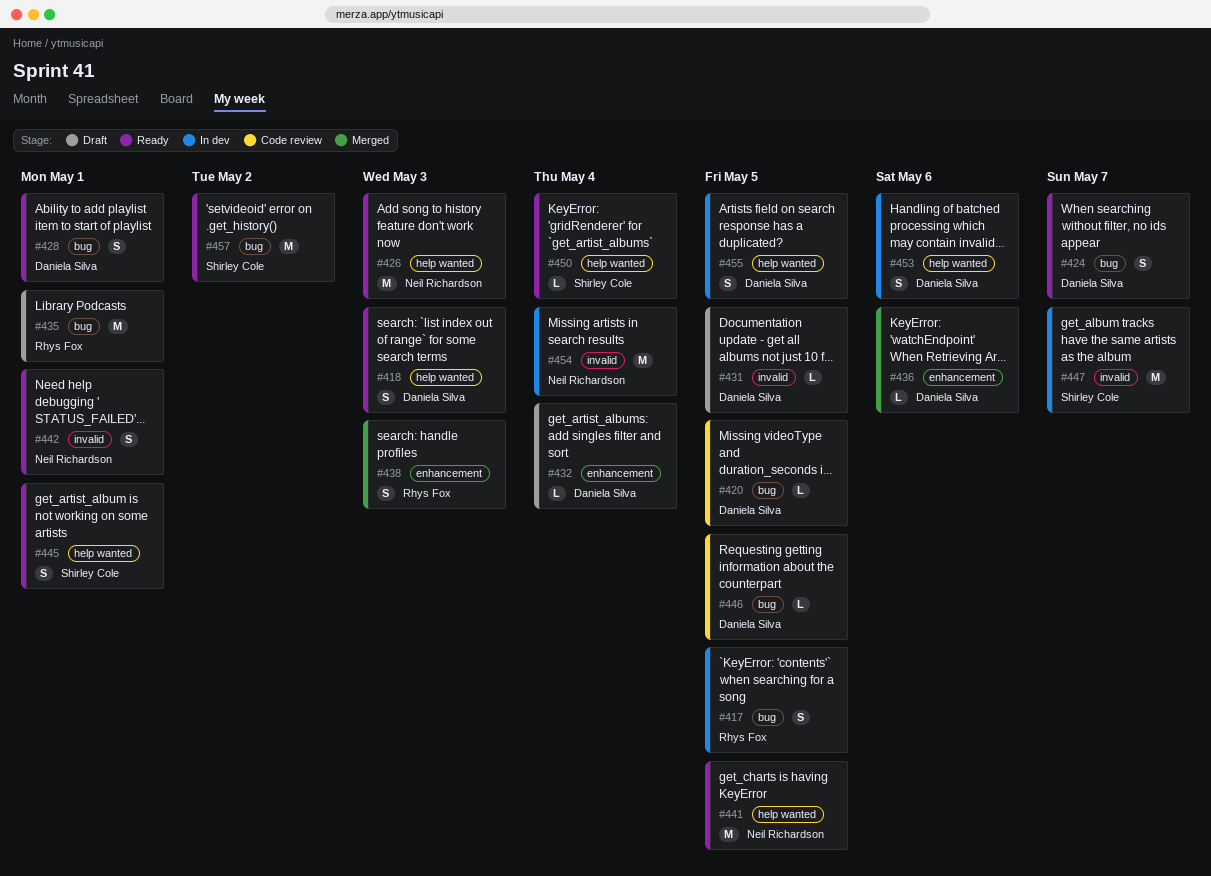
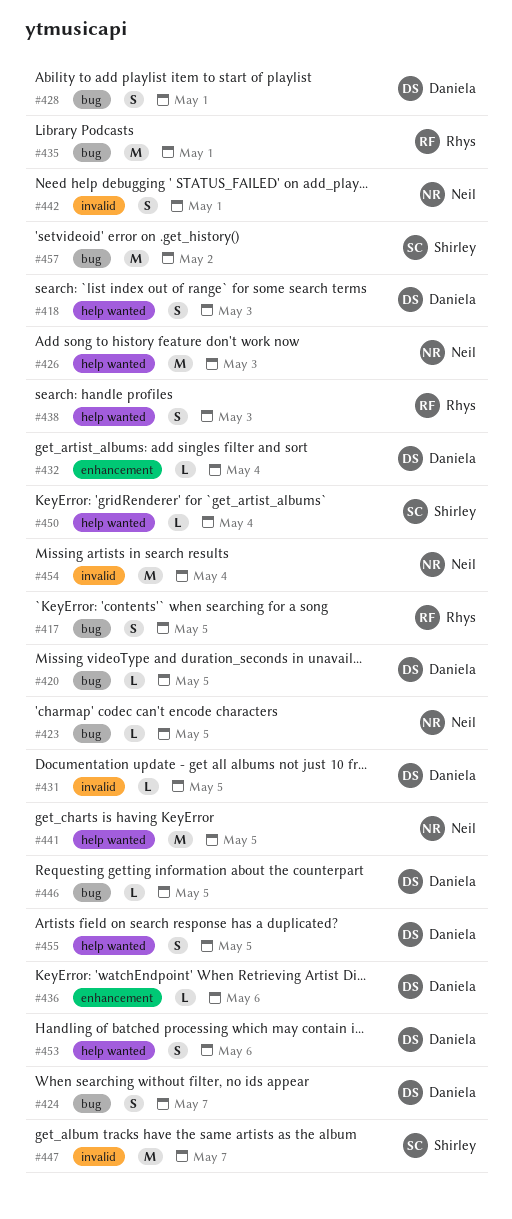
#423: none -> present
#438, label: enhancement -> help wanted
#445: present -> none

